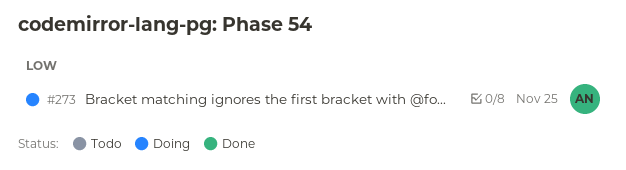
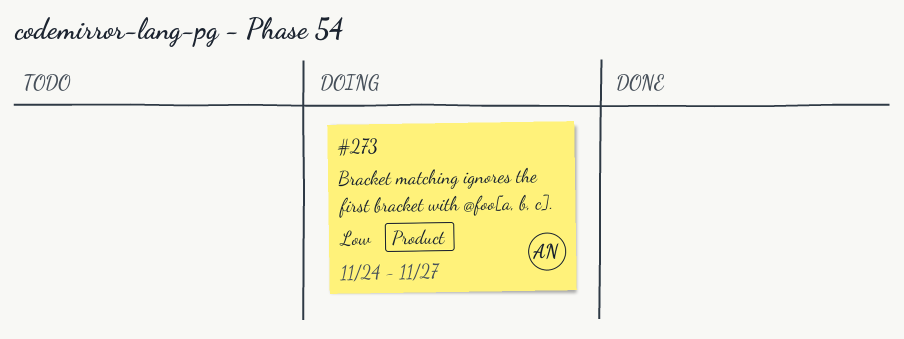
#273, due: Nov 25 -> Nov 27

